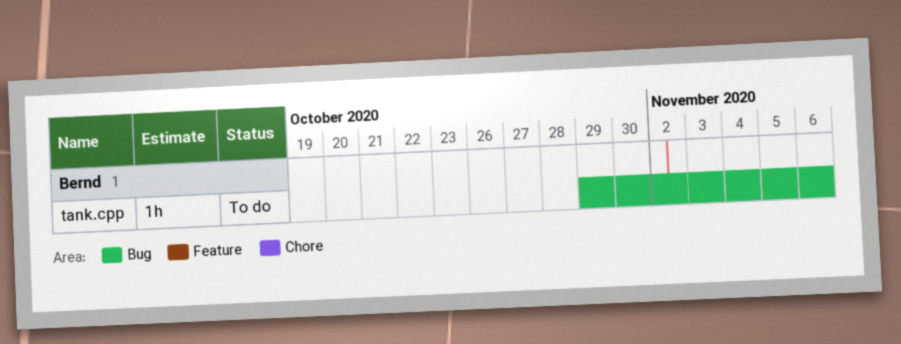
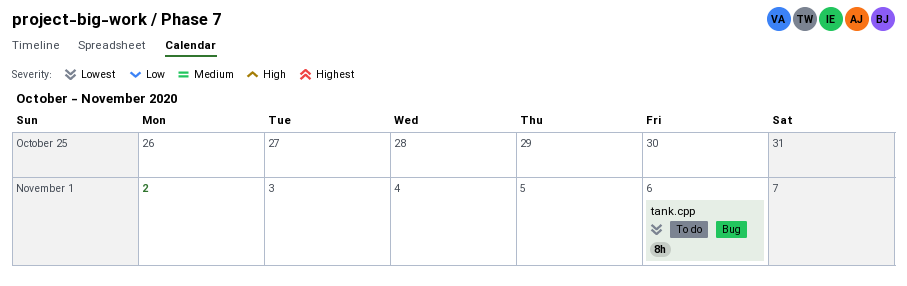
tank.cpp, estimate: 1h -> 8h

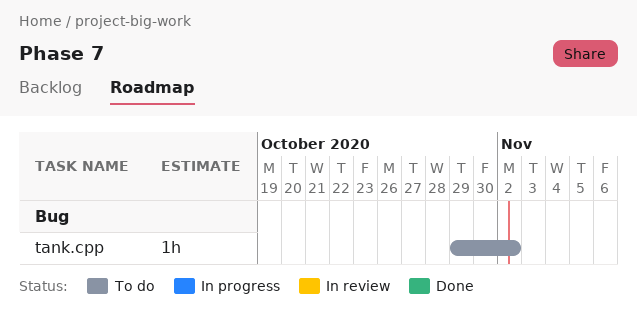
tank.cpp, estimate: 8h -> 1h
tank.cpp, due: Nov 6 -> Nov 2

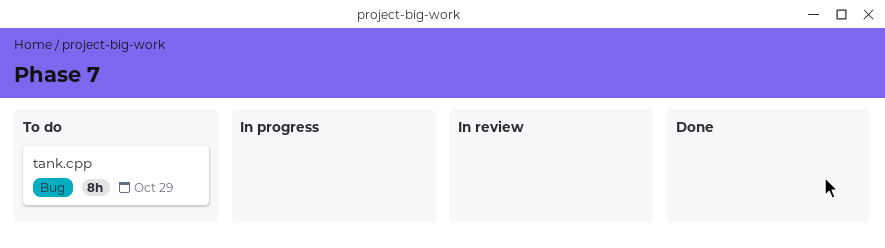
tank.cpp, estimate: 1h -> 8h
tank.cpp, due: Nov 2 -> Oct 29

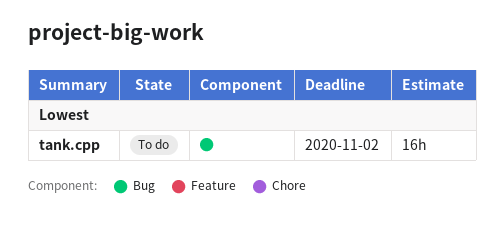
tank.cpp, estimate: 8h -> 16h
tank.cpp, due: Oct 29 -> Nov 2

